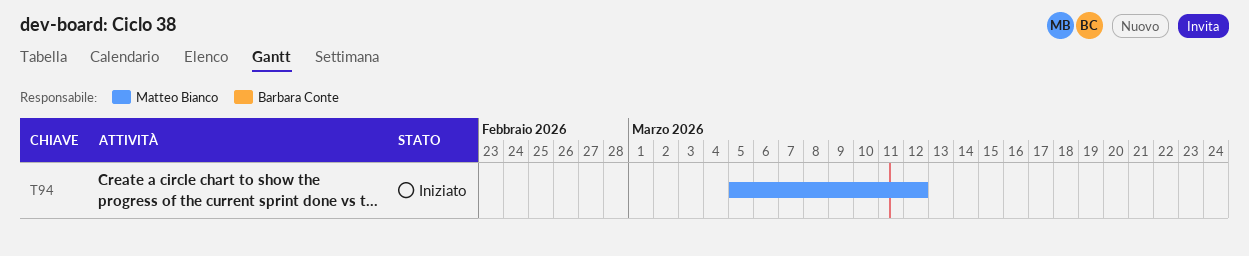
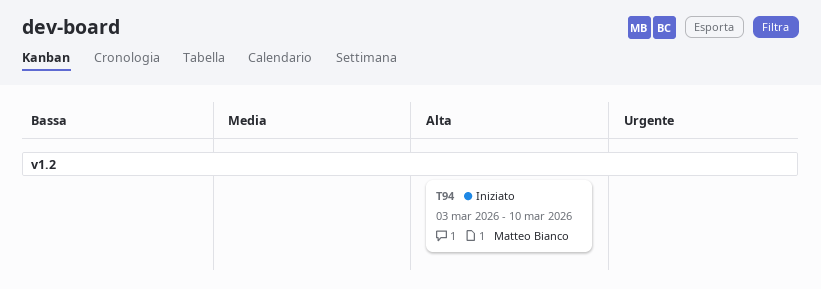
T94, start: Mar 5 -> Mar 3
T94, due: Mar 12 -> Mar 10

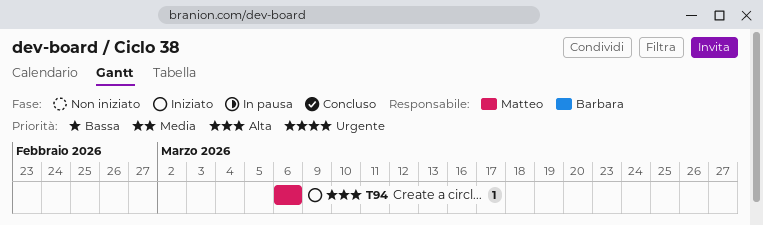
T94, start: Mar 3 -> Mar 6
T94, due: Mar 10 -> Mar 6

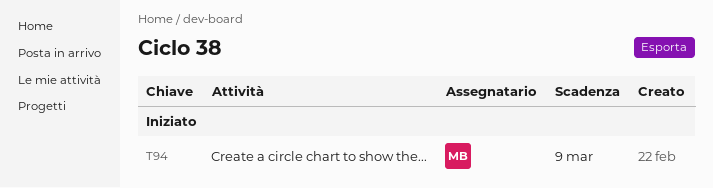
T94, due: Mar 6 -> Mar 9

